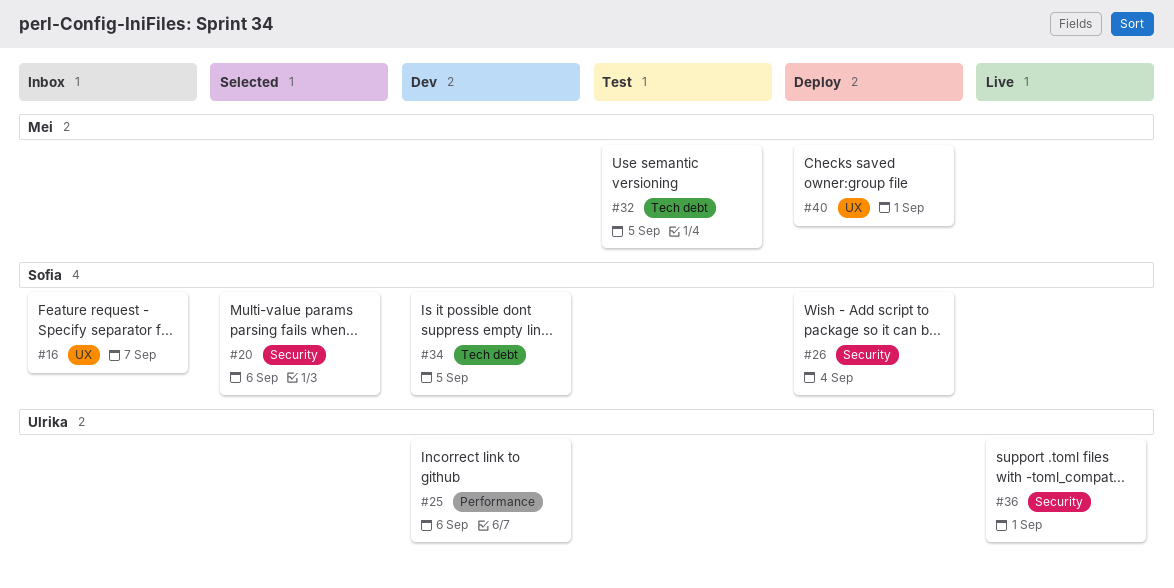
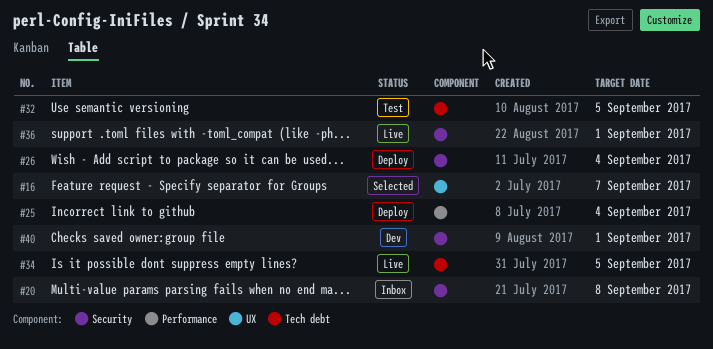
#16, status: Inbox -> Selected
#20, status: Selected -> Inbox
#20, due: Sep 6 -> Sep 8
#25, status: Dev -> Deploy
#25, due: Sep 6 -> Sep 4
#34, status: Dev -> Live
#40, status: Deploy -> Dev
#40, label: UX -> Security

